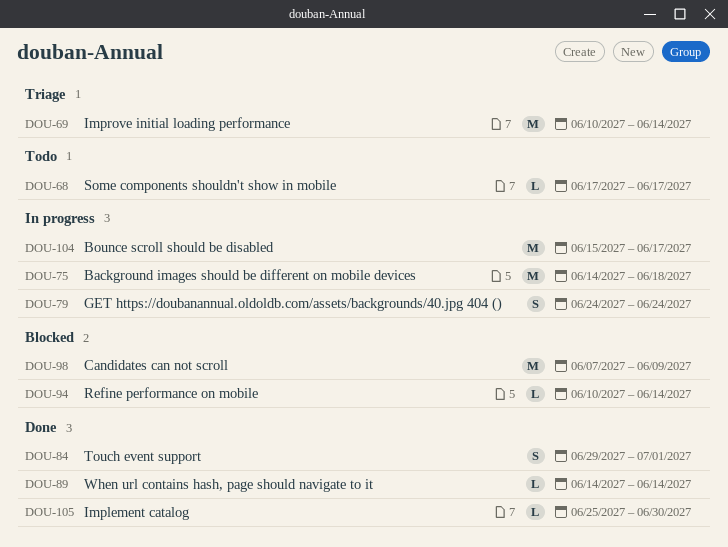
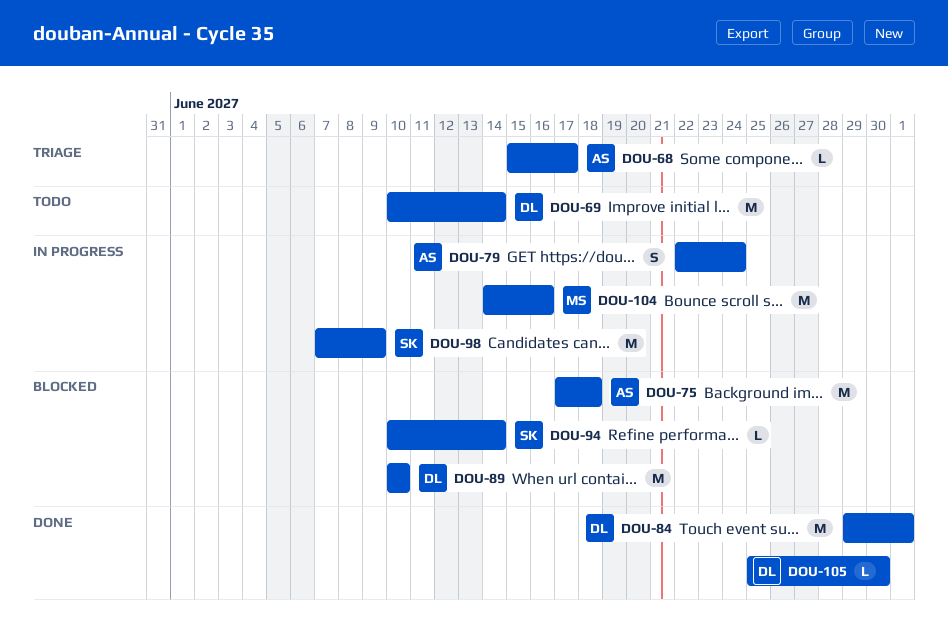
DOU-68, status: Todo -> Triage
DOU-68, start: Jun 17 -> Jun 15
DOU-69, status: Triage -> Todo
DOU-75, status: In progress -> Blocked
DOU-75, start: Jun 14 -> Jun 17
DOU-79, start: Jun 24 -> Jun 22
DOU-84, estimate: S -> M
DOU-89, status: Done -> Blocked
DOU-89, estimate: L -> M
DOU-89, start: Jun 14 -> Jun 10
DOU-89, due: Jun 14 -> Jun 10
DOU-98, status: Blocked -> In progress
DOU-104, start: Jun 15 -> Jun 14
DOU-104, due: Jun 17 -> Jun 16

